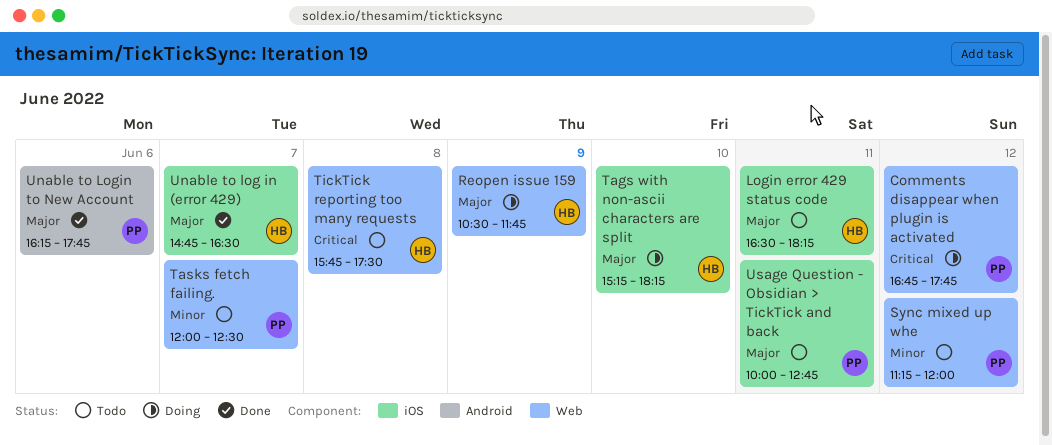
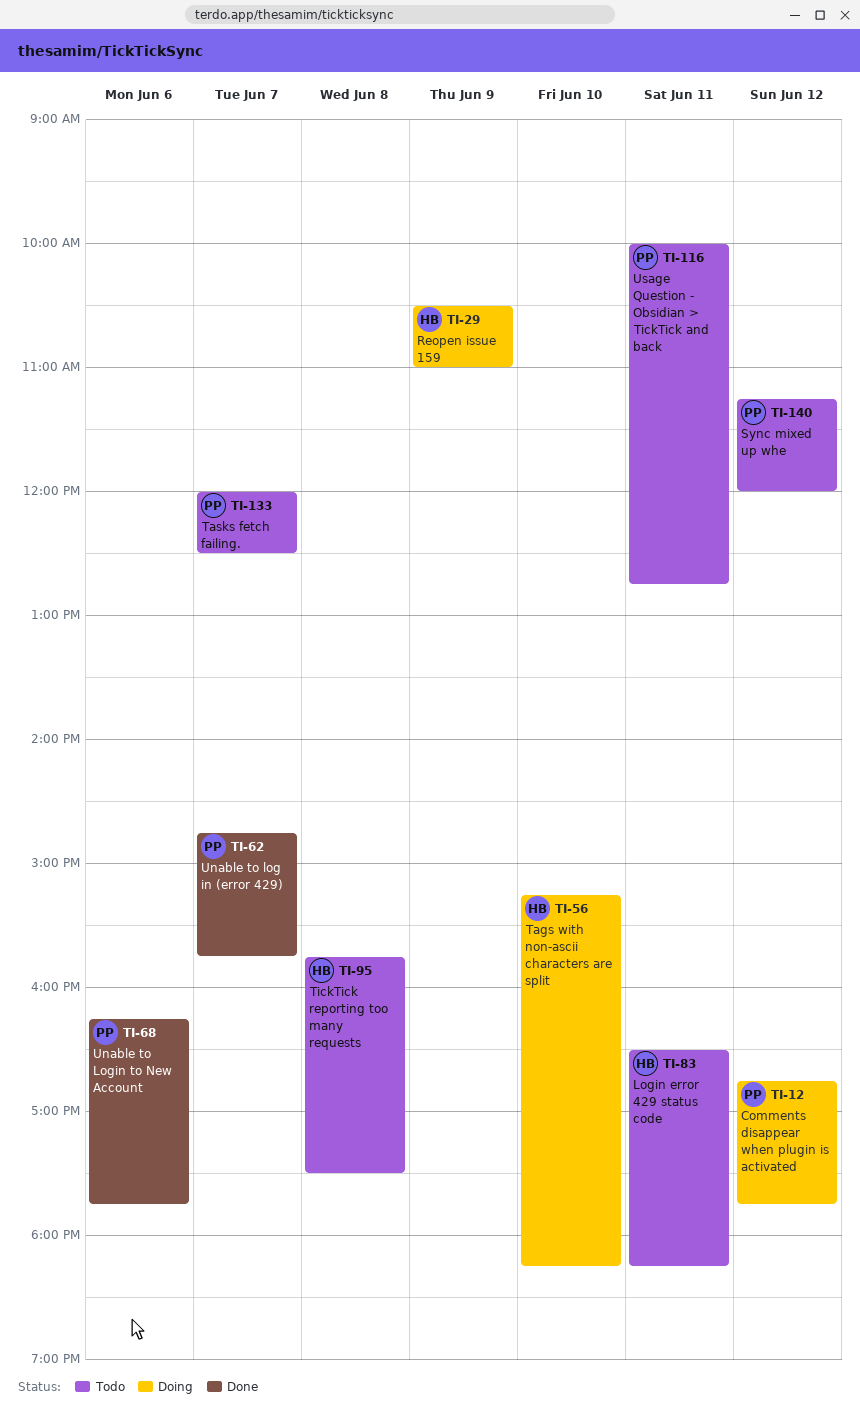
Reopen issue 159, ends: 11:45 -> 11:00
Unable to log in (error 429), owner: HB -> PP
Unable to log in (error 429), ends: 16:30 -> 15:45

